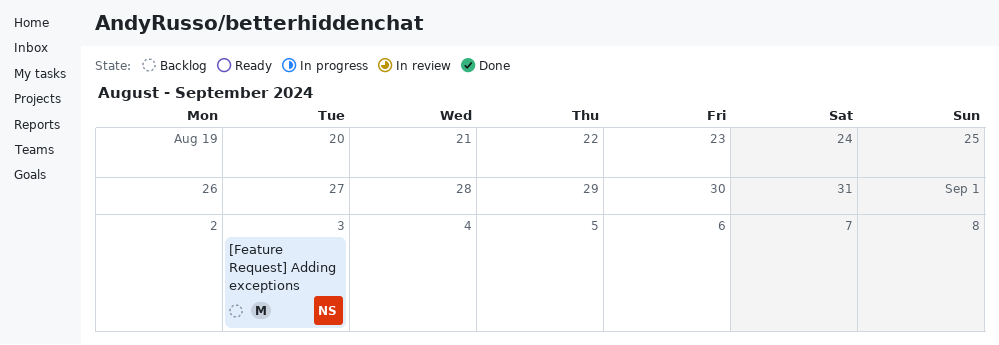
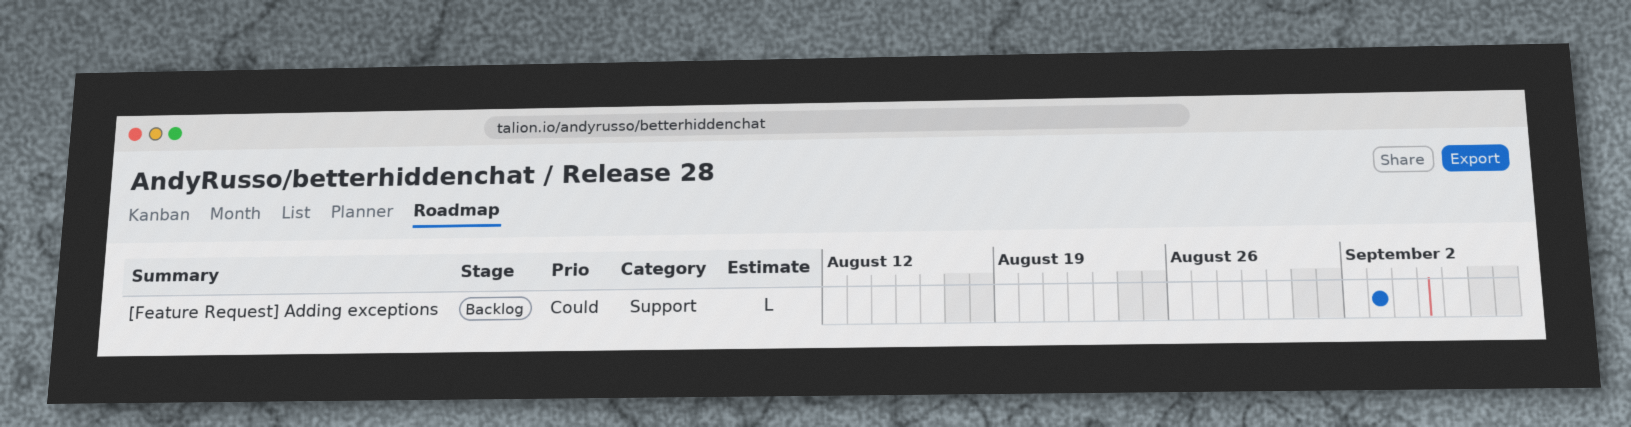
[Feature Request] Adding exceptions, estimate: M -> L

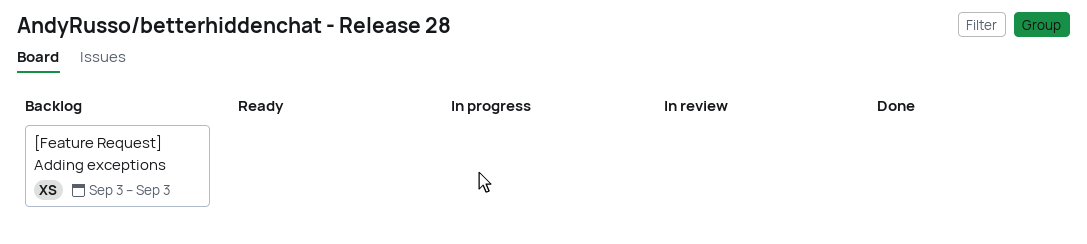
[Feature Request] Adding exceptions, estimate: L -> XS

